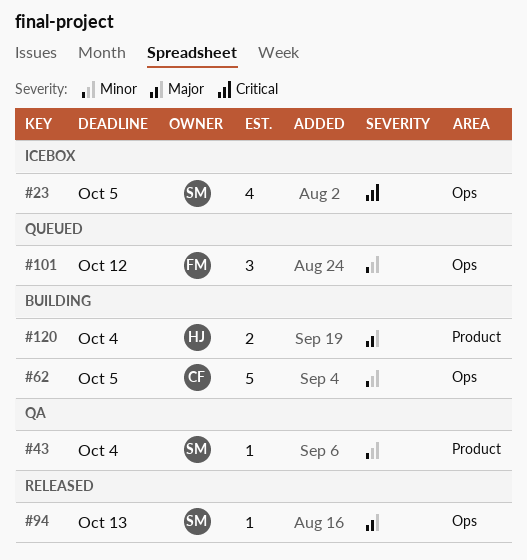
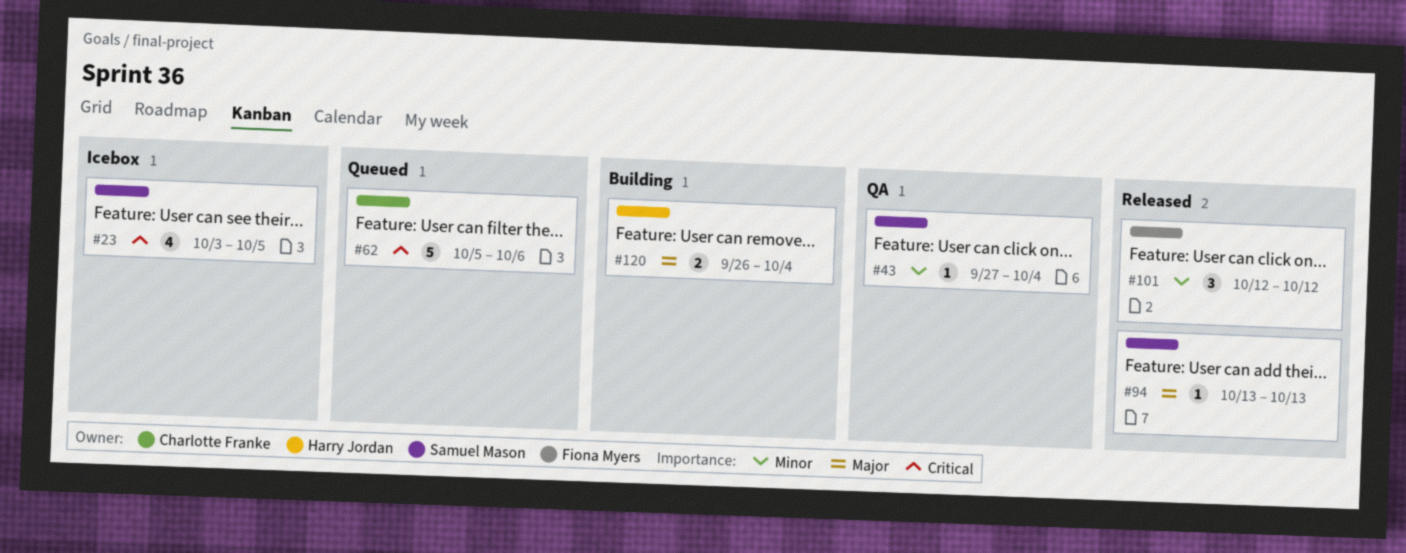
#62, status: Building -> Queued
#62, priority: Minor -> Critical
#62, due: Oct 5 -> Oct 6
#101, status: Queued -> Released

